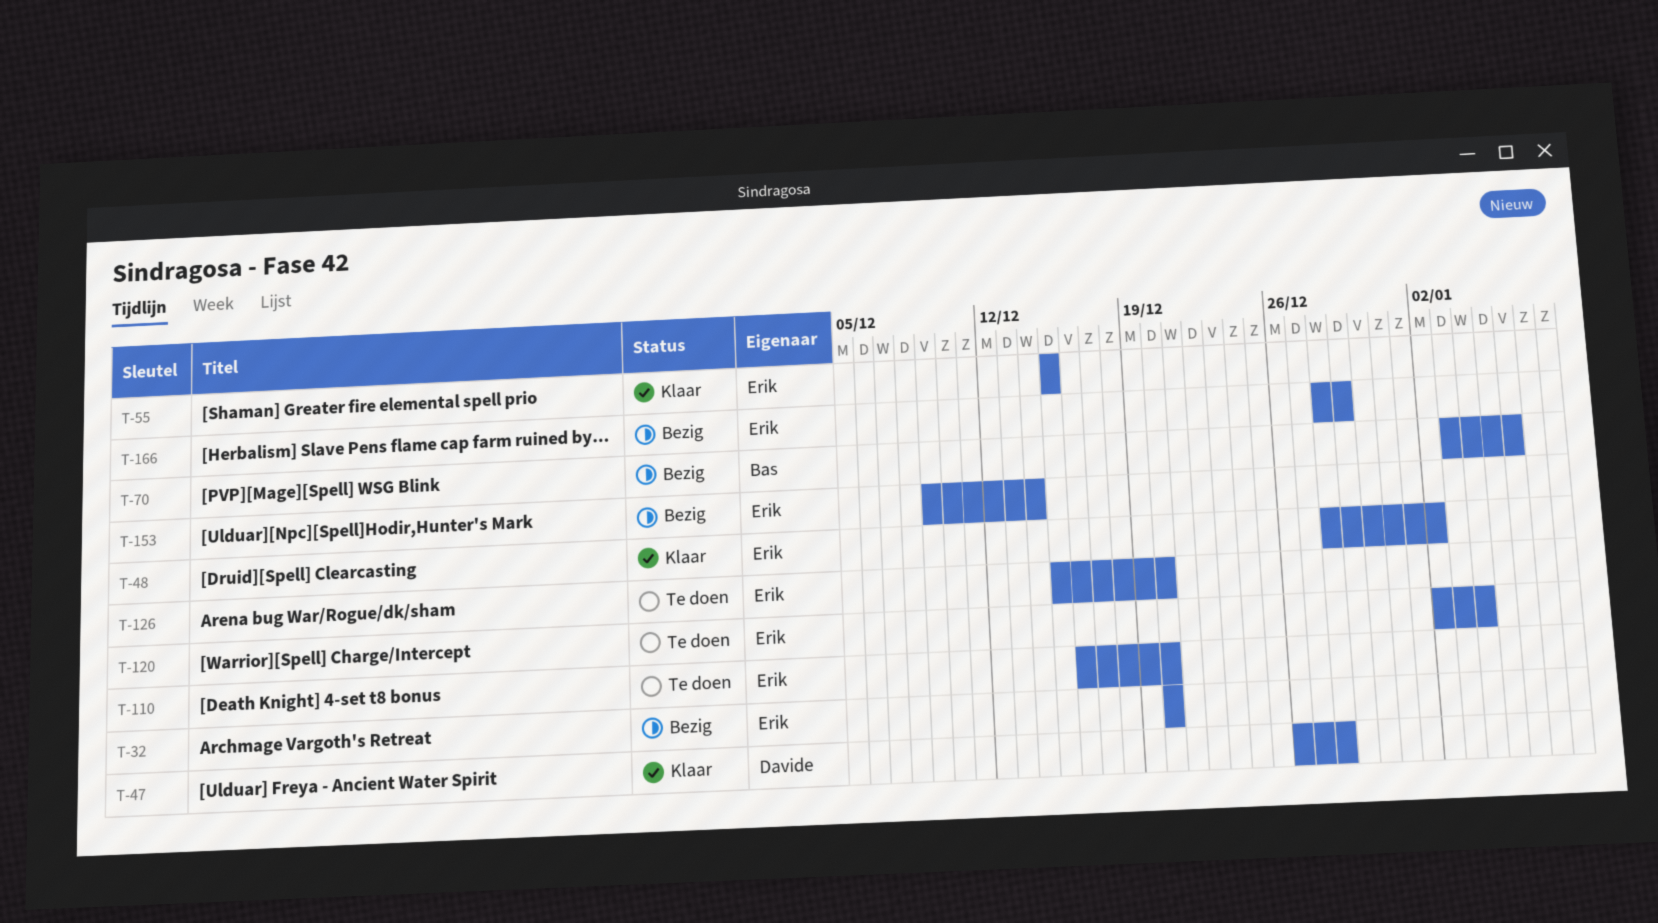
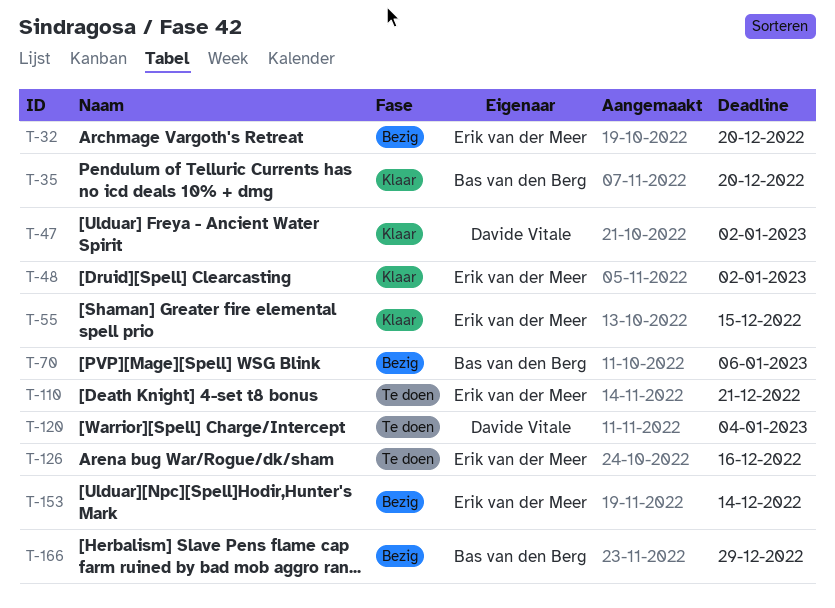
T-35: none -> present
T-47, due: Dec 28 -> Jan 2
T-110, due: Dec 20 -> Dec 21
T-120, owner: Erik van der Meer -> Davide Vitale
T-126, due: Dec 20 -> Dec 16
T-166, owner: Erik van der Meer -> Bas van den Berg

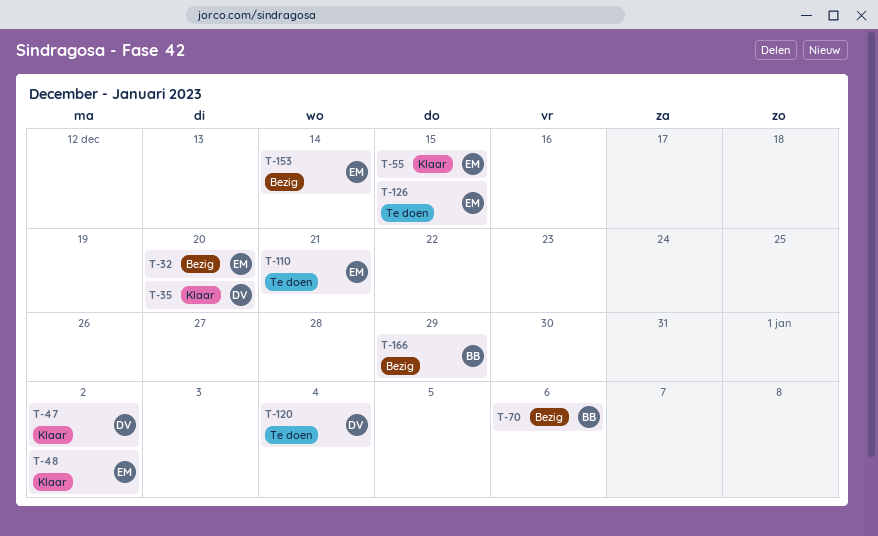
T-35, owner: Bas van den Berg -> Davide Vitale
T-126, due: Dec 16 -> Dec 15

